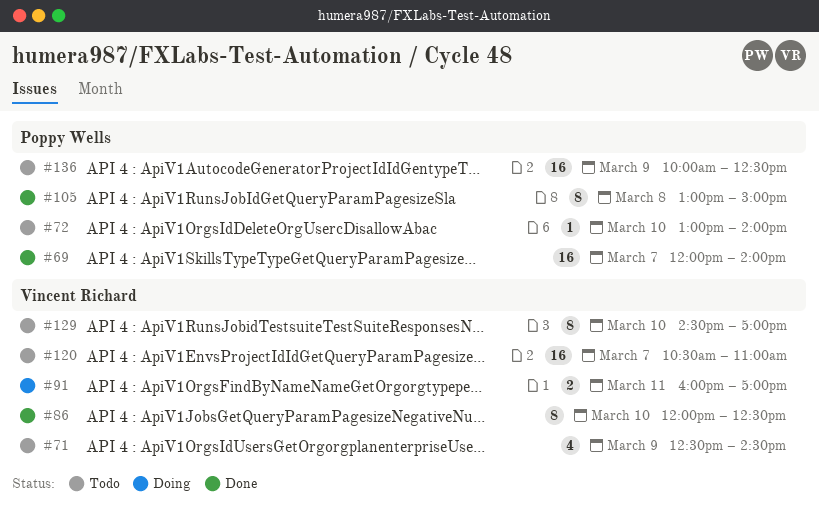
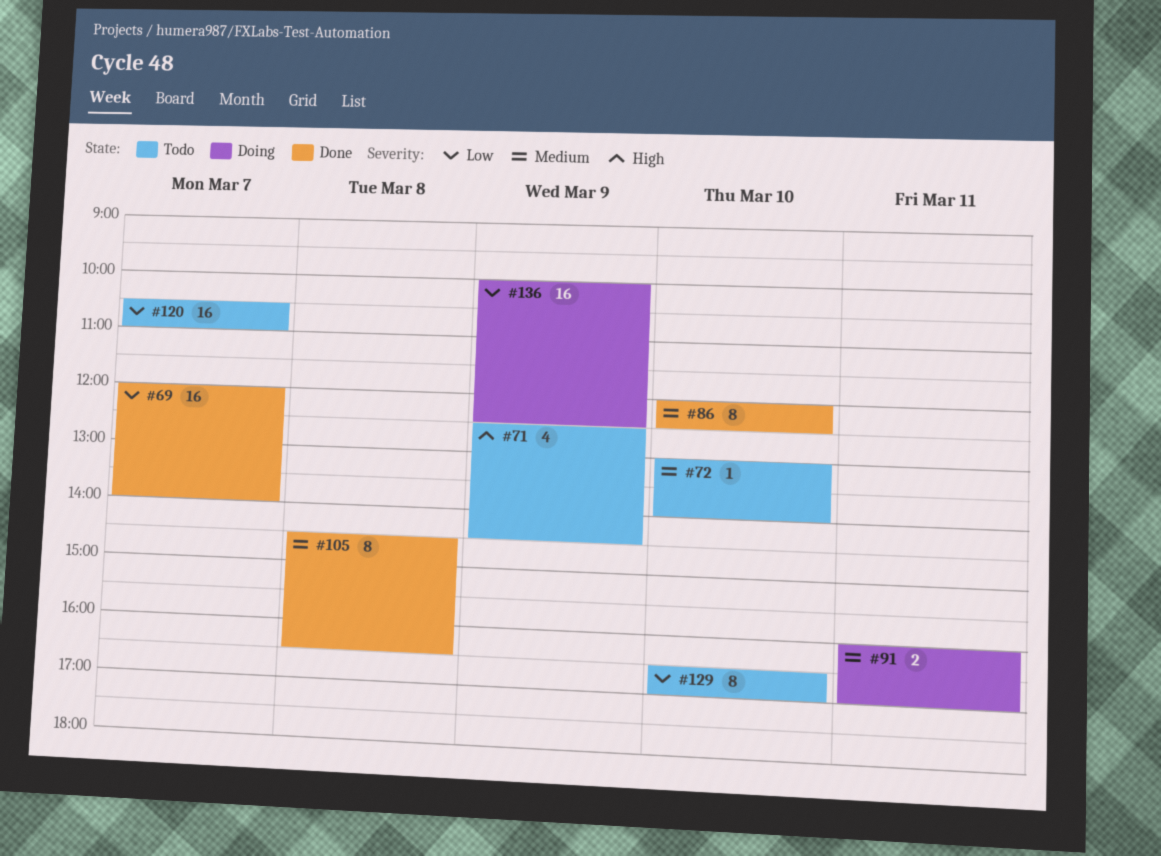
#105, begins: 13:00 -> 14:30
#105, ends: 15:00 -> 16:30
#129, begins: 14:30 -> 16:30
#136, status: Todo -> Doing

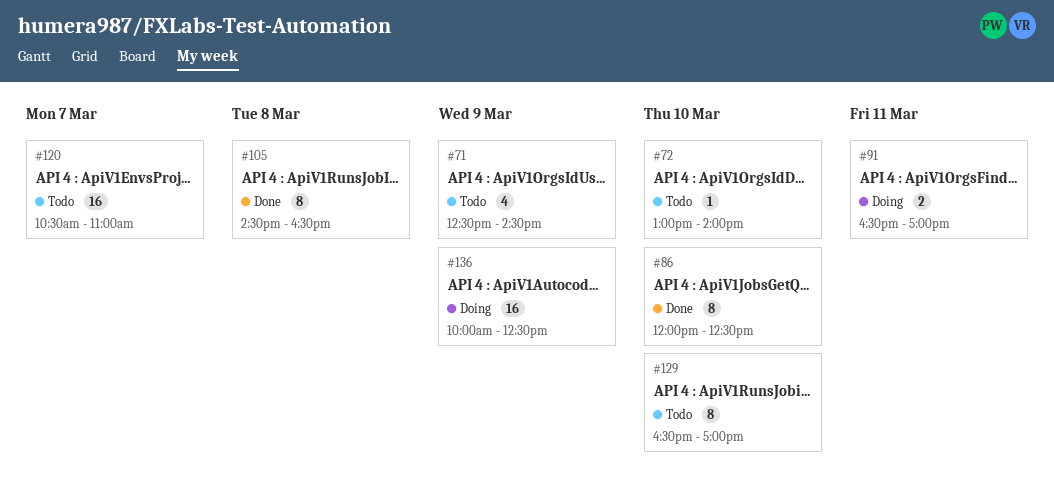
#69: present -> none
#91, begins: 16:00 -> 16:30

